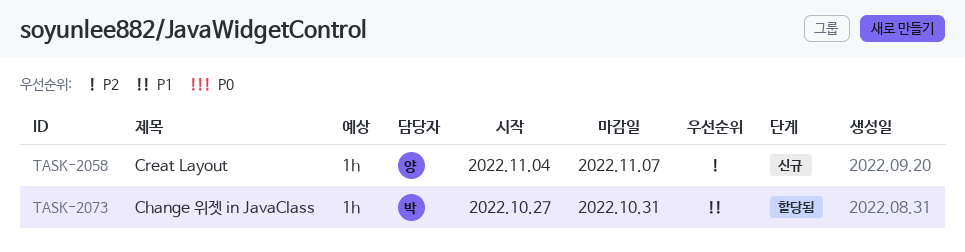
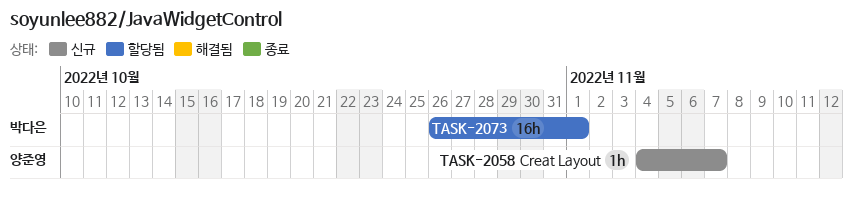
TASK-2073, estimate: 1h -> 16h
TASK-2073, start: Oct 27 -> Oct 26
TASK-2073, due: Oct 31 -> Nov 1

